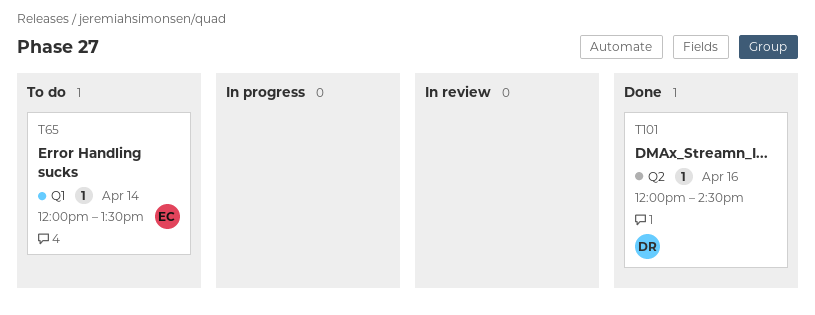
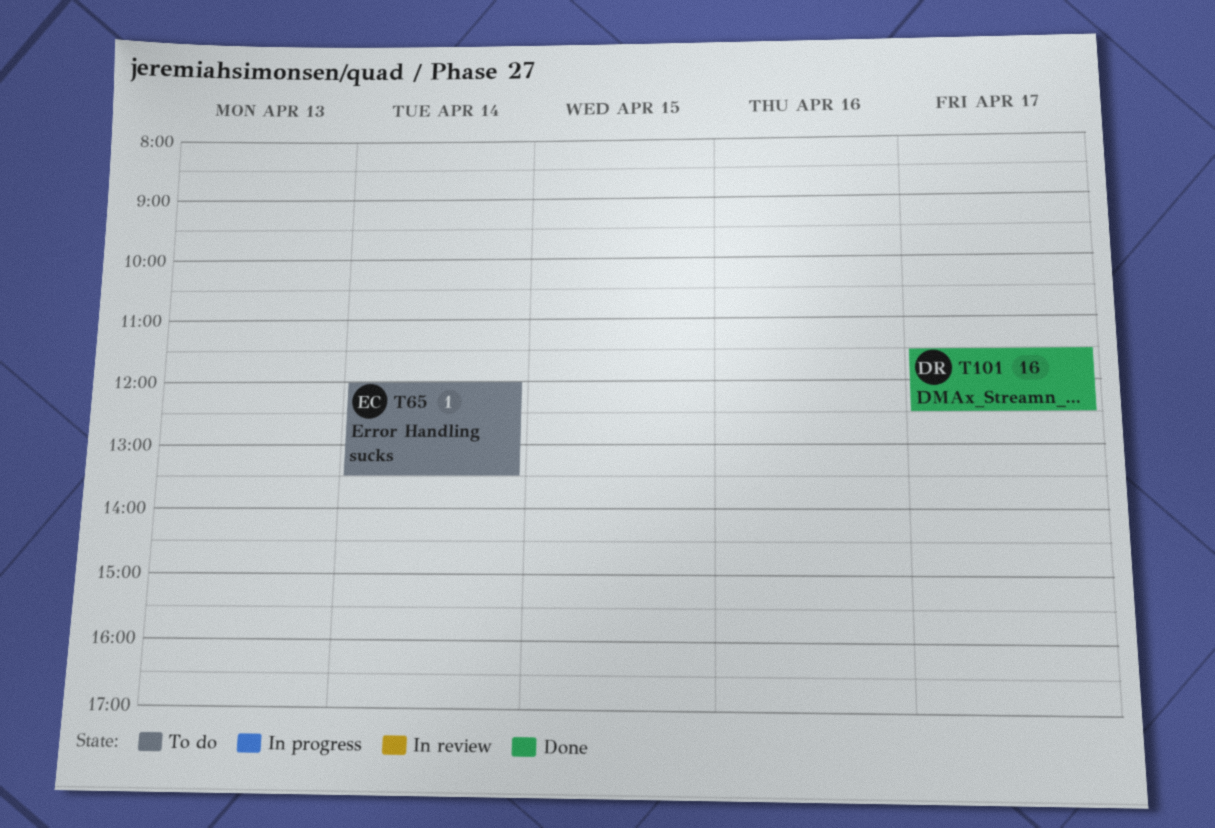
T101, estimate: 1 -> 16
T101, day: Apr 16 -> Apr 17
T101, begins: 12:00 -> 11:30
T101, ends: 14:30 -> 12:30

